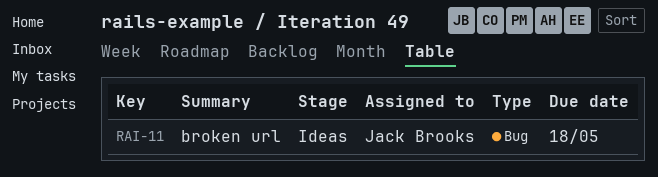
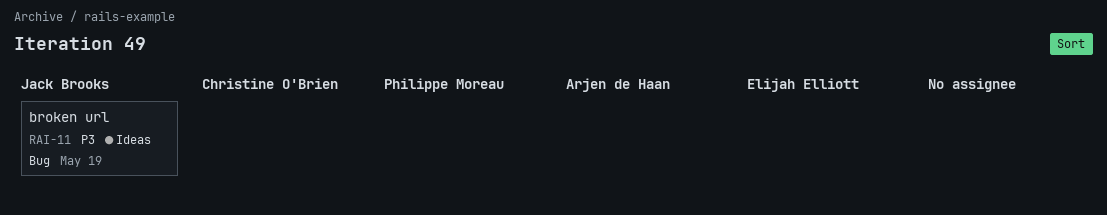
RAI-11, due: May 18 -> May 19

